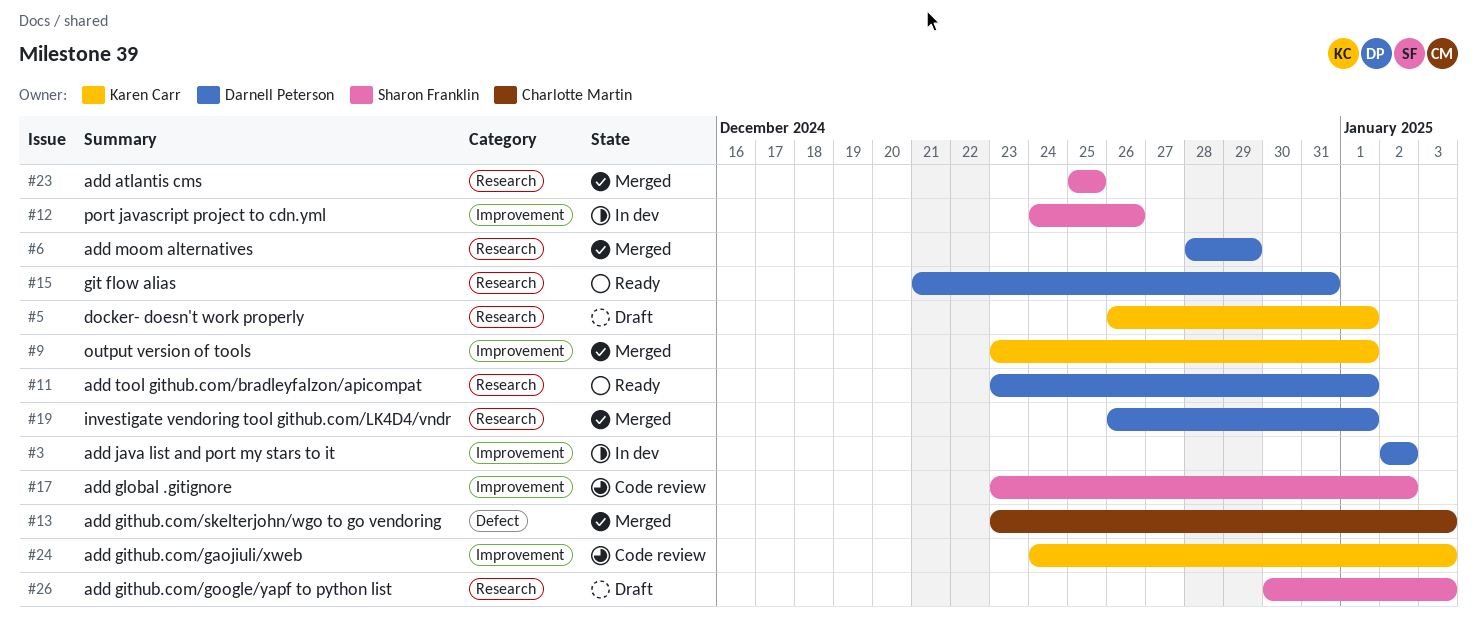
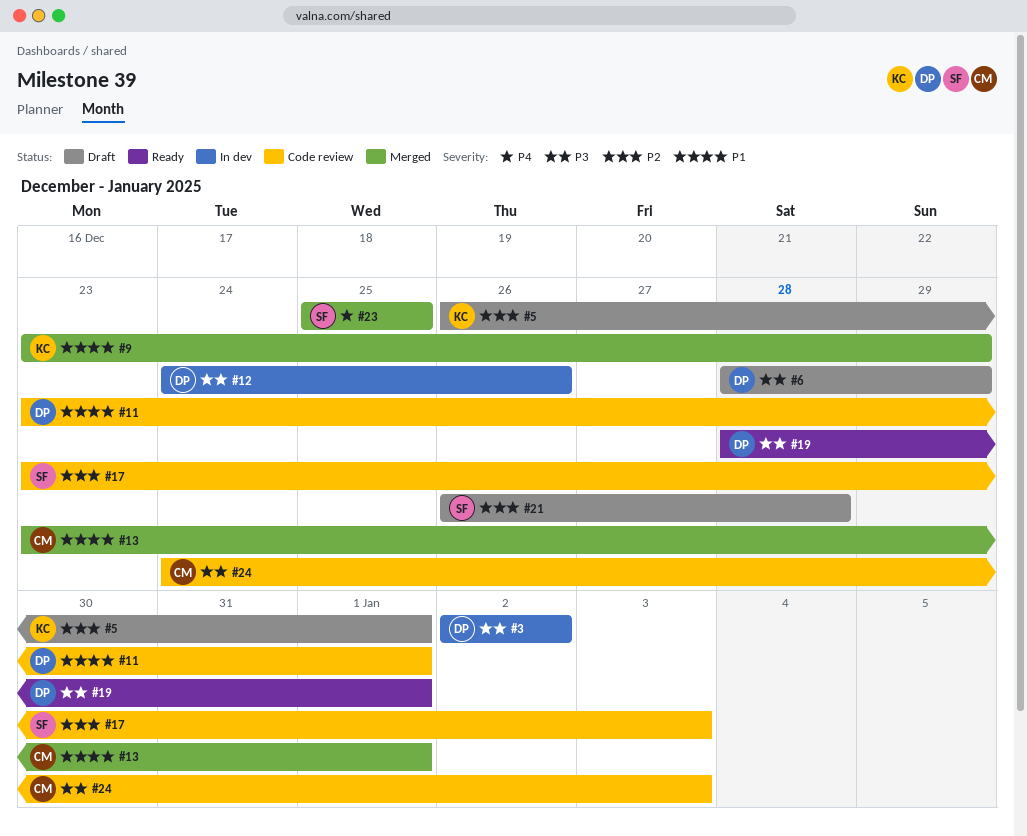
#6, status: Merged -> Draft
#9, due: Jan 1 -> Dec 29
#11, status: Ready -> Code review
#12, owner: Sharon Franklin -> Darnell Peterson
#13, due: Jan 3 -> Jan 1
#15: present -> none
#17, due: Jan 2 -> Jan 3
#19, status: Merged -> Ready
#19, start: Dec 26 -> Dec 28
#21: none -> present
#24, owner: Karen Carr -> Charlotte Martin
#26: present -> none

